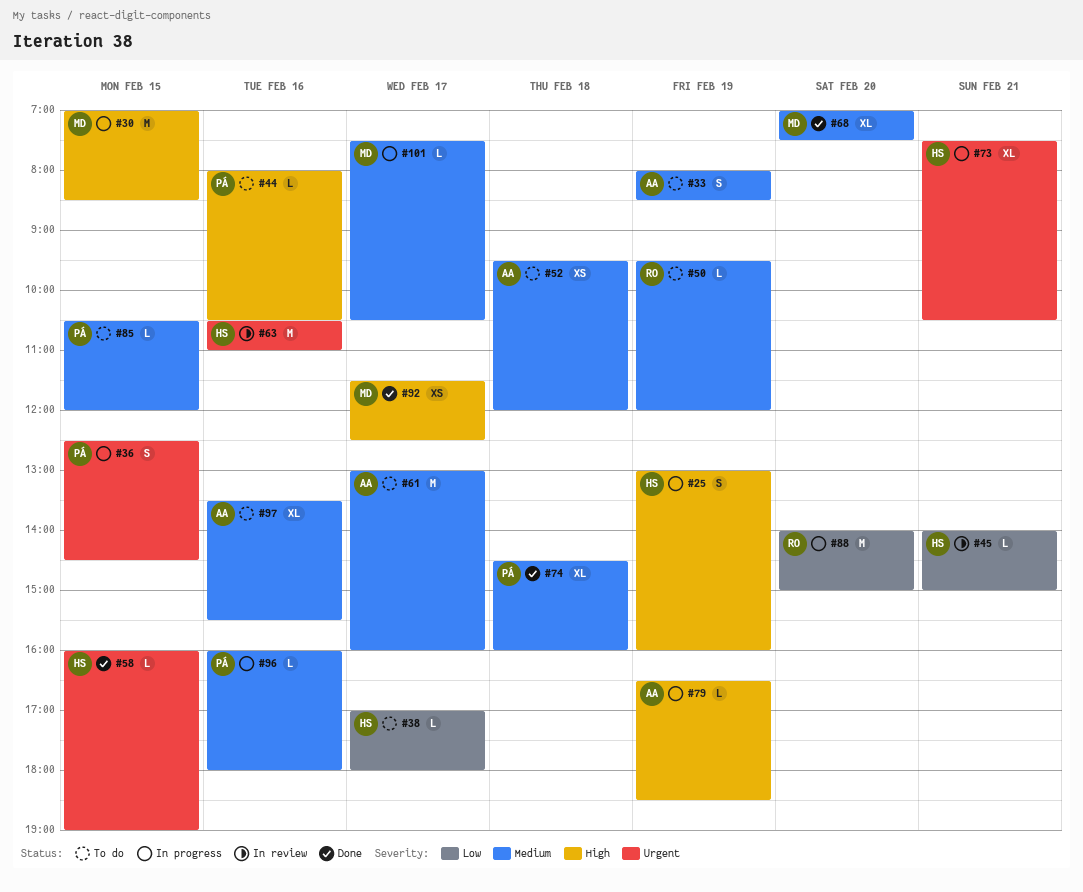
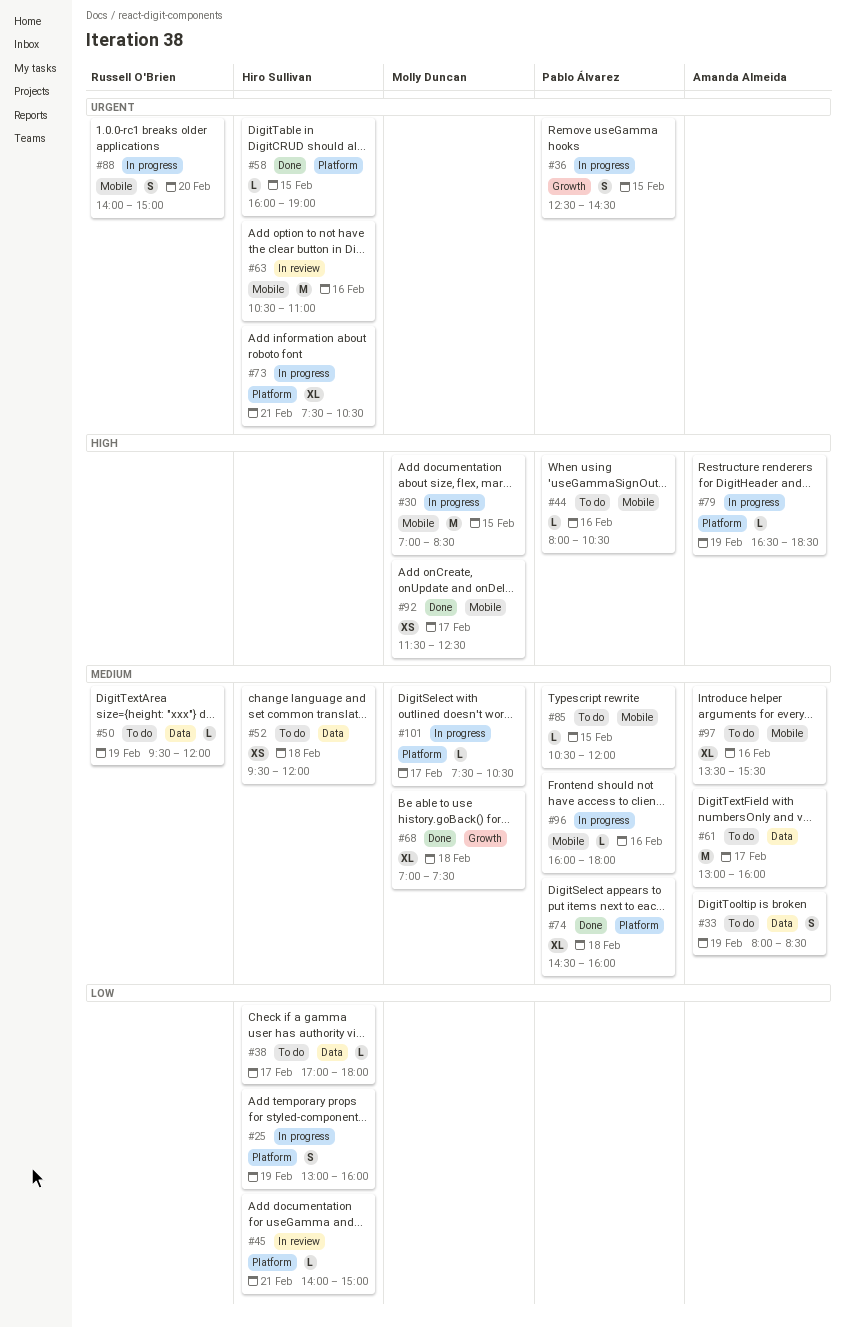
#25, priority: High -> Low
#52, owner: Amanda Almeida -> Hiro Sullivan
#68, day: Feb 20 -> Feb 18
#88, priority: Low -> Urgent
#88, estimate: M -> S

